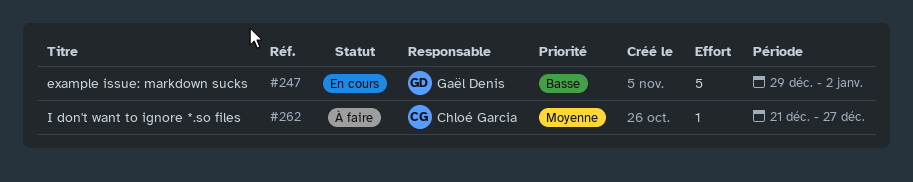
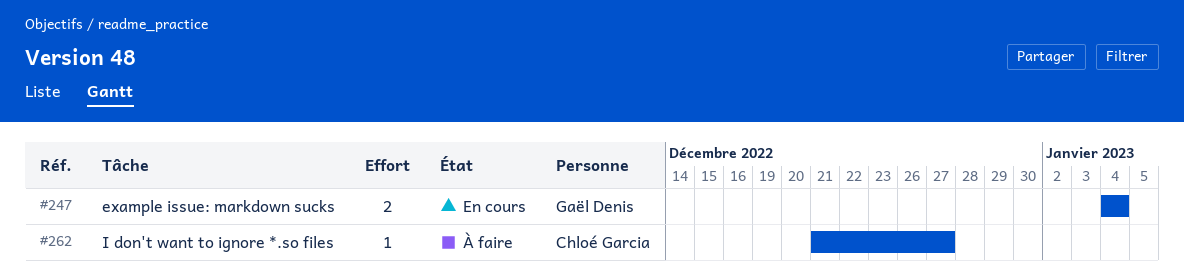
#247, estimate: 5 -> 2
#247, start: Dec 29 -> Jan 4
#247, due: Jan 2 -> Jan 4

